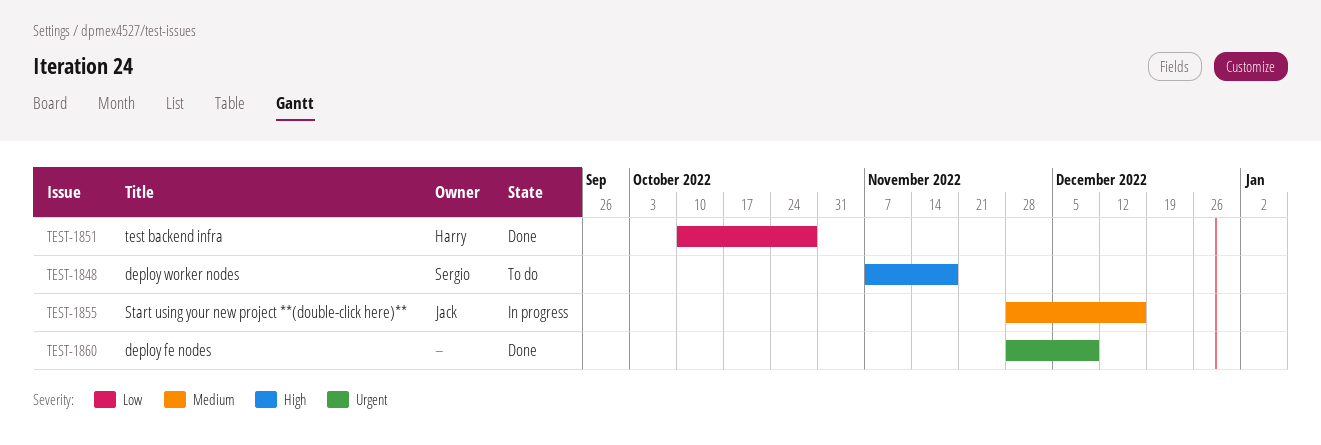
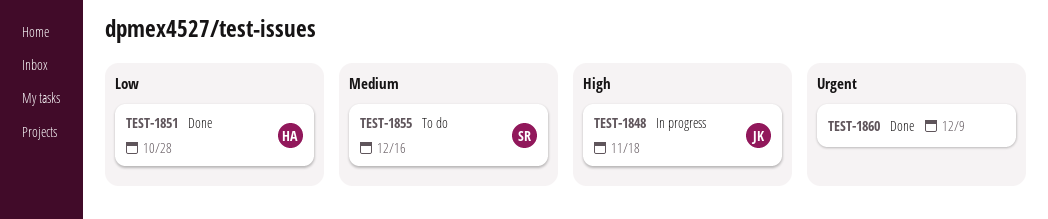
TEST-1848, status: To do -> In progress
TEST-1848, owner: Sergio -> Jack
TEST-1855, status: In progress -> To do
TEST-1855, owner: Jack -> Sergio

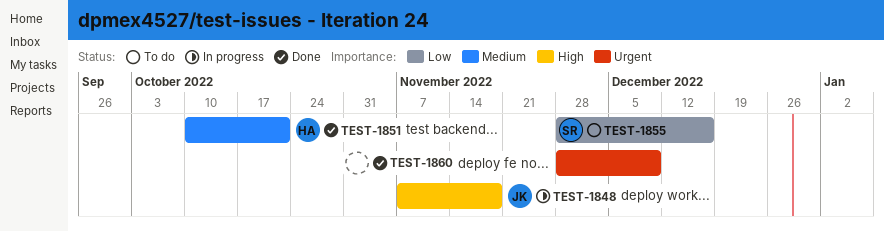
TEST-1851, priority: Low -> Medium
TEST-1851, due: Oct 28 -> Oct 21
TEST-1855, priority: Medium -> Low

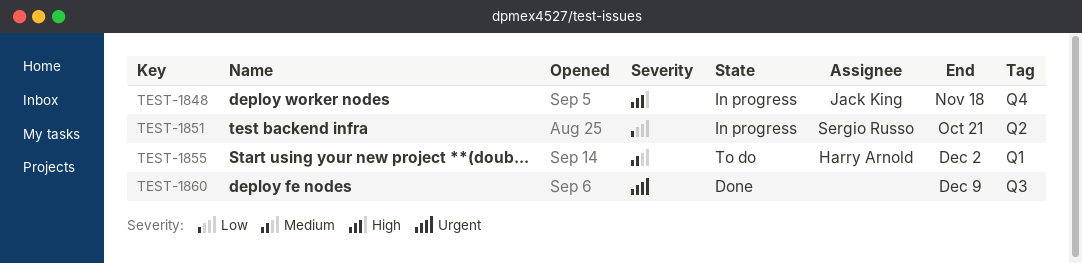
TEST-1851, status: Done -> In progress
TEST-1851, owner: Harry Arnold -> Sergio Russo
TEST-1851, priority: Medium -> Low
TEST-1855, owner: Sergio Russo -> Harry Arnold
TEST-1855, priority: Low -> Medium
TEST-1855, due: Dec 16 -> Dec 2

